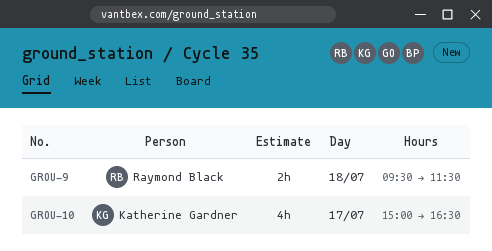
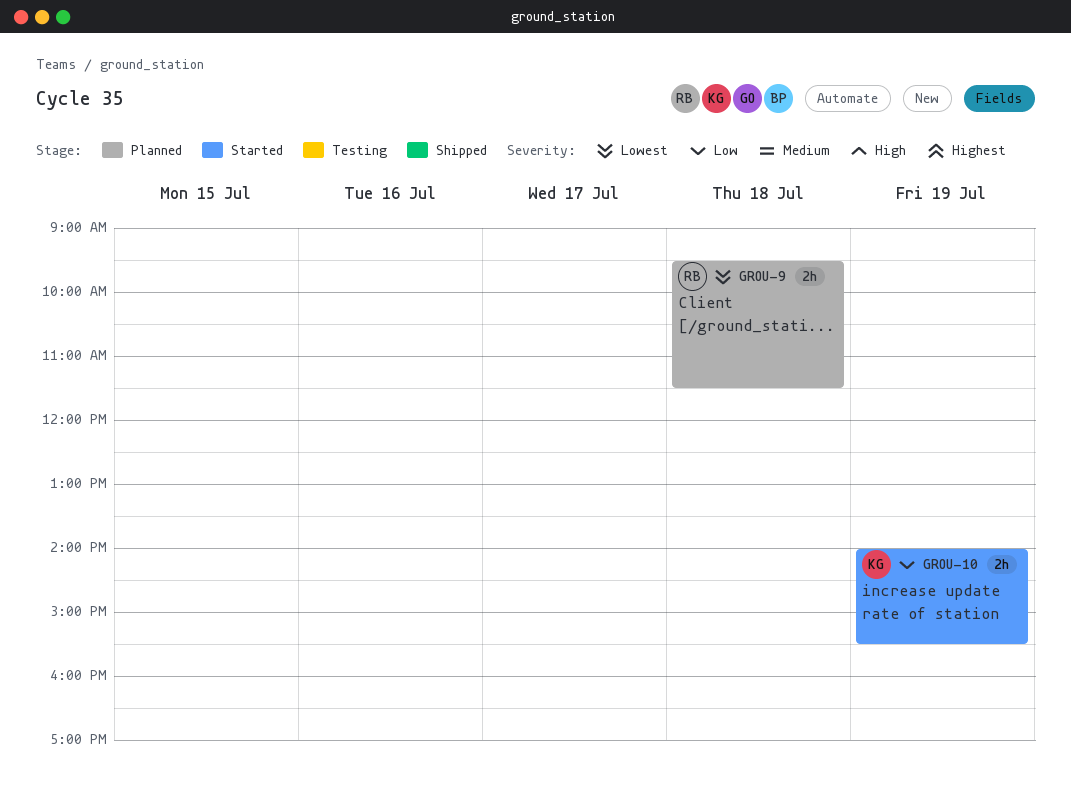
GROU-10, estimate: 4h -> 2h
GROU-10, day: Jul 17 -> Jul 19
GROU-10, begins: 15:00 -> 14:00
GROU-10, ends: 16:30 -> 15:30

